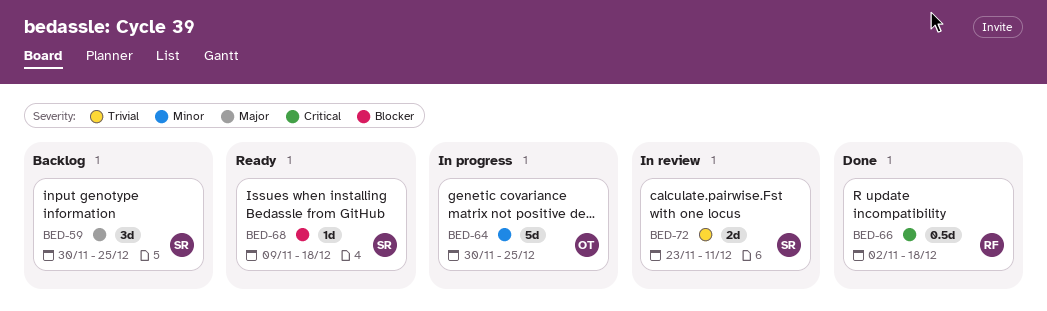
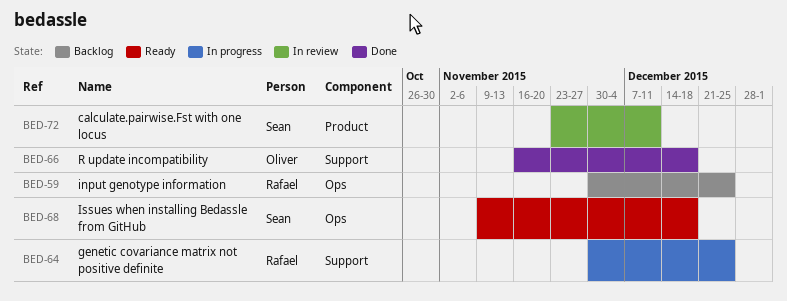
BED-59, owner: Sean -> Rafael
BED-64, owner: Oliver -> Rafael
BED-66, owner: Rafael -> Oliver
BED-66, start: Nov 2 -> Nov 16

